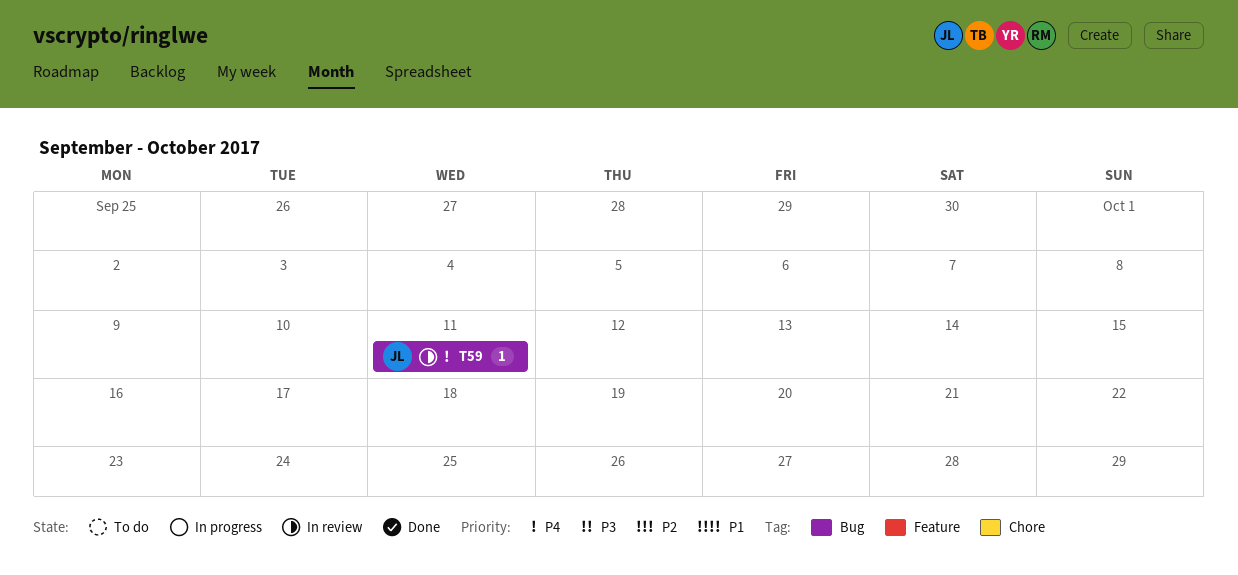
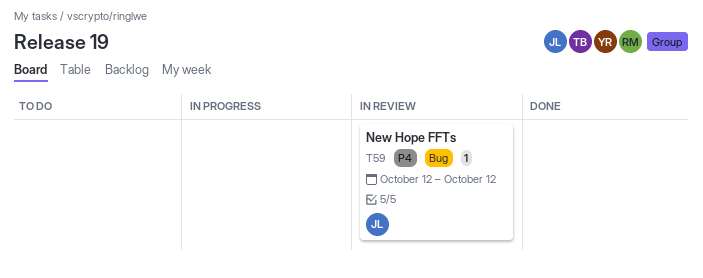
T59, start: Oct 11 -> Oct 12
T59, due: Oct 11 -> Oct 12

